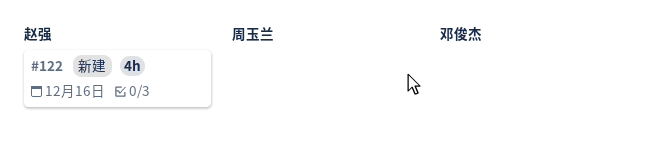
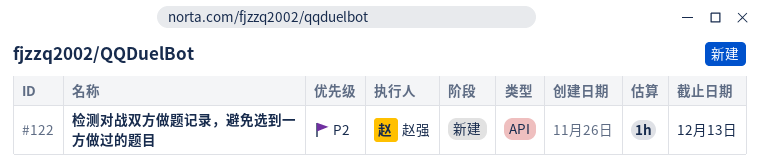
#122, estimate: 4h -> 1h
#122, due: Dec 16 -> Dec 13

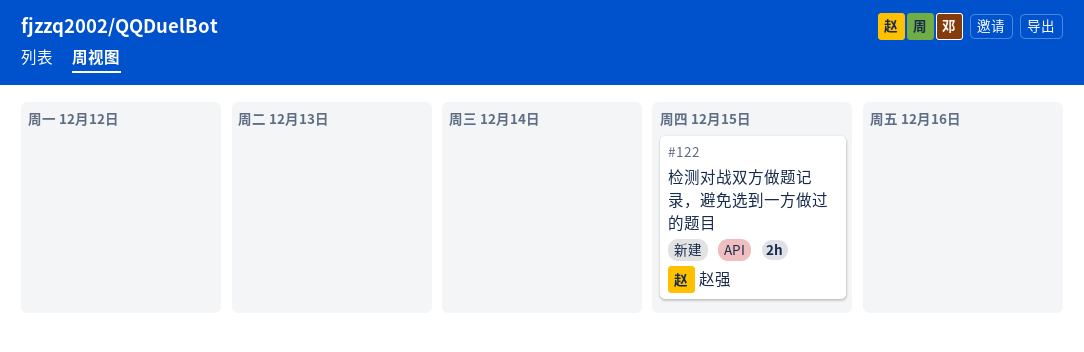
#122, estimate: 1h -> 2h
#122, due: Dec 13 -> Dec 15

